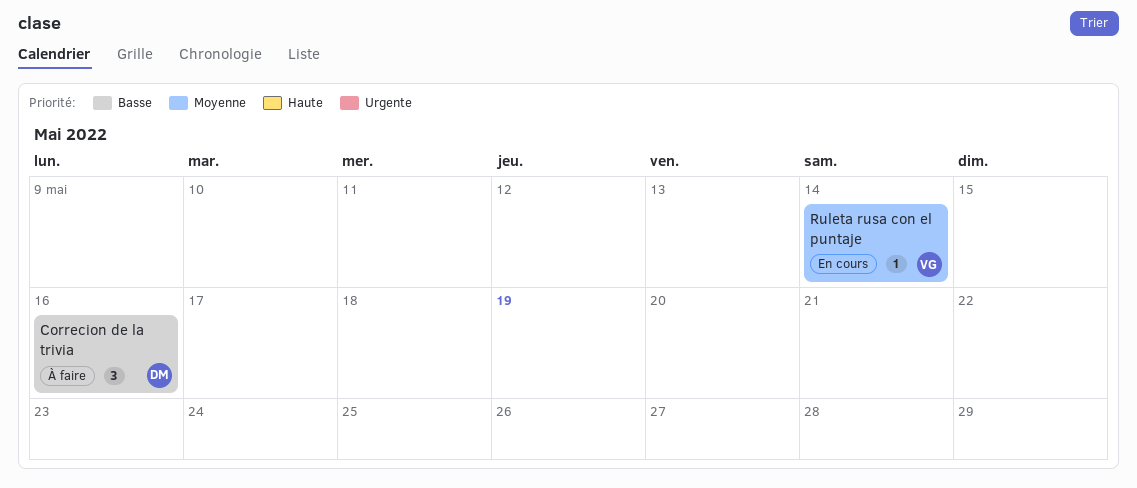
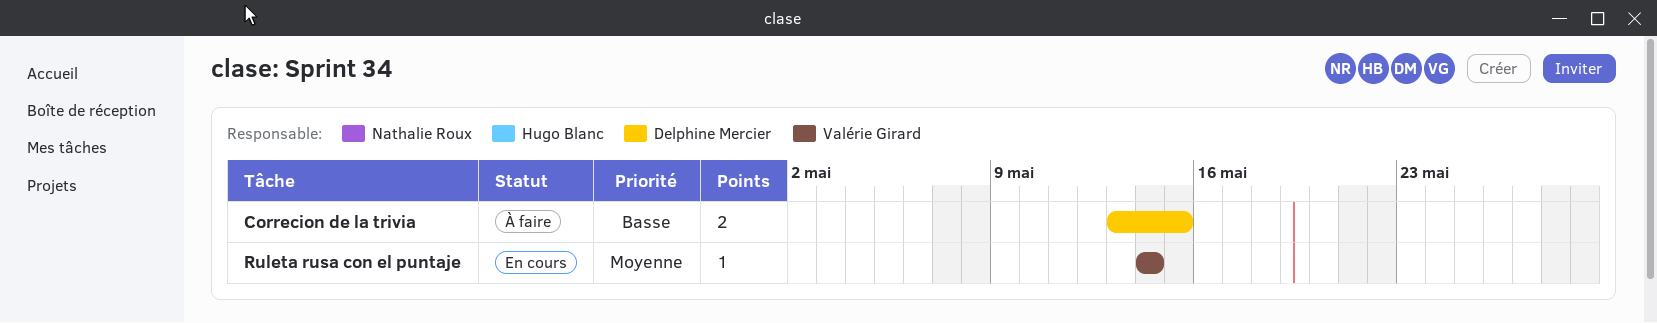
Correcion de la trivia, estimate: 3 -> 2
Correcion de la trivia, due: May 16 -> May 15

